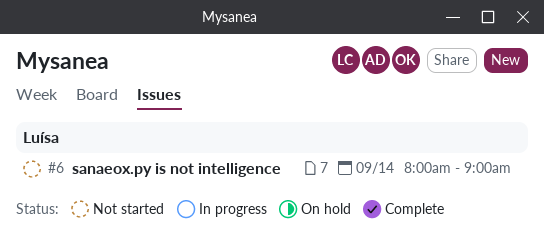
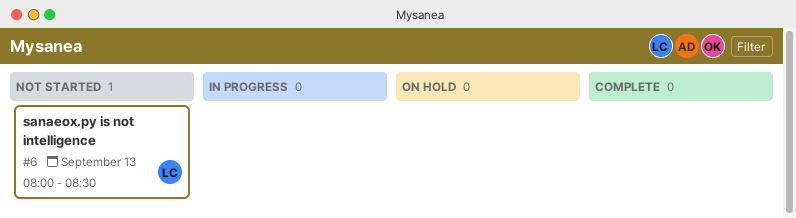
#6, day: Sep 14 -> Sep 13
#6, ends: 09:00 -> 08:30

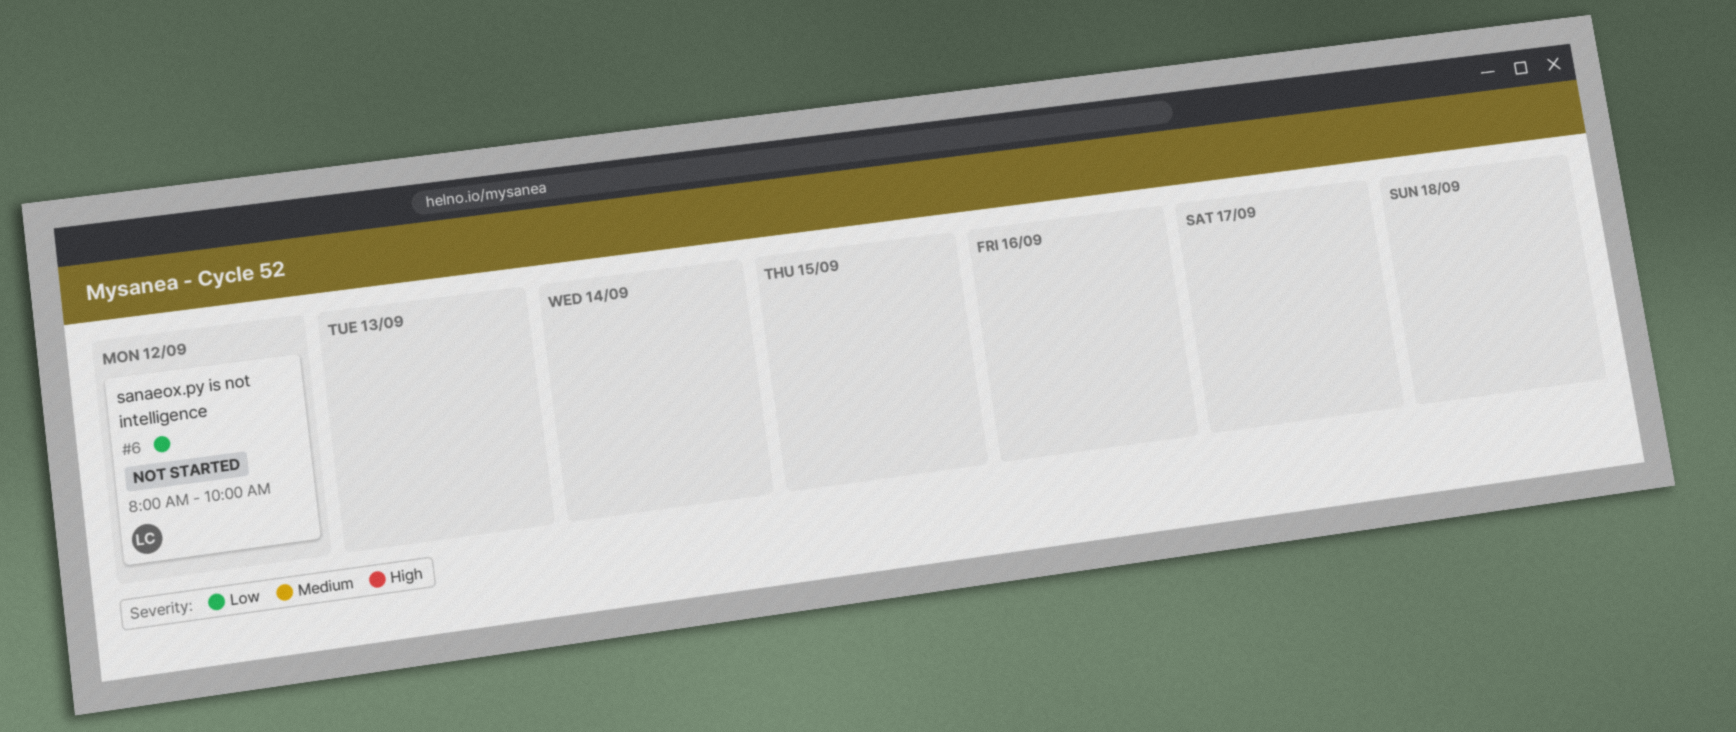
#6, day: Sep 13 -> Sep 12
#6, ends: 08:30 -> 10:00

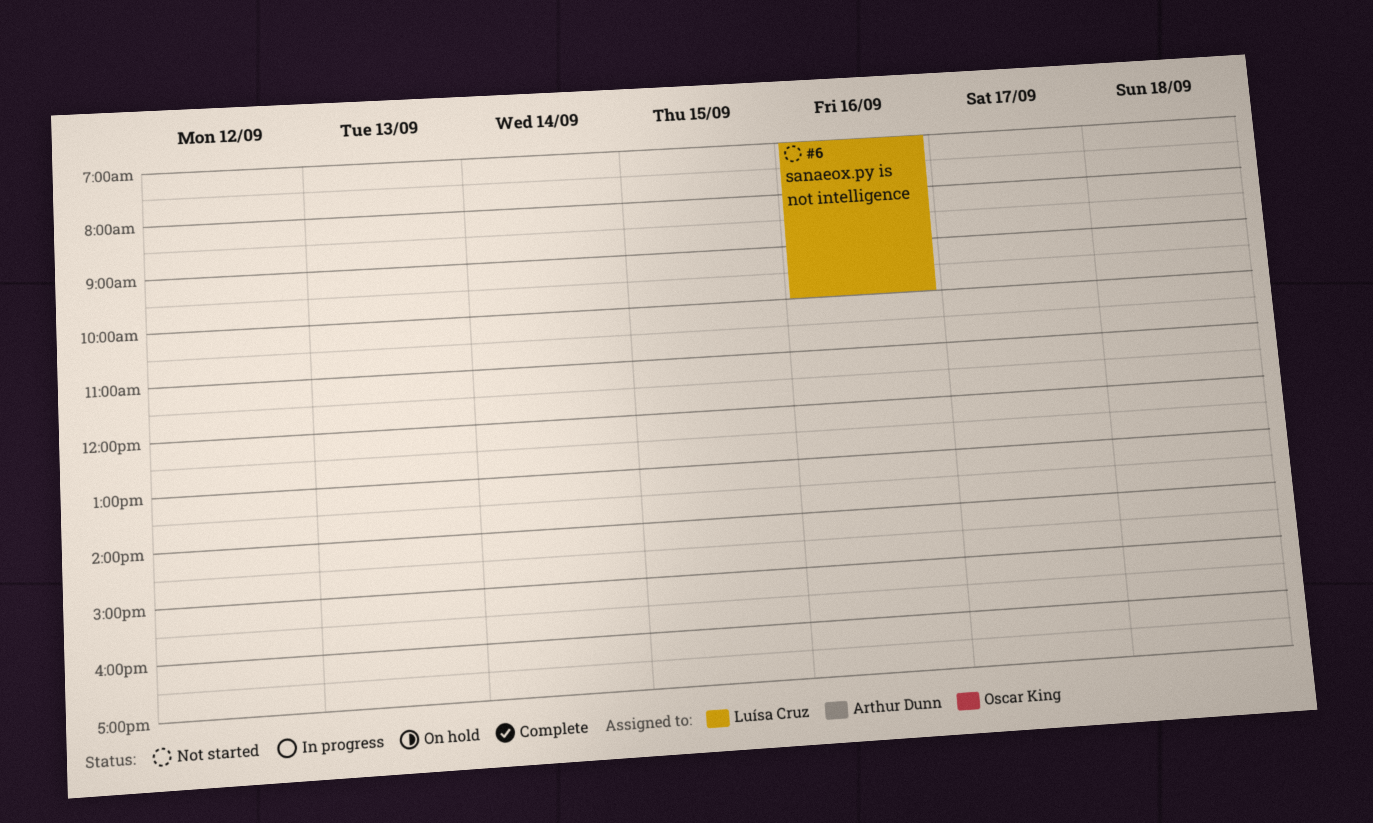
#6, day: Sep 12 -> Sep 16
#6, begins: 08:00 -> 07:00

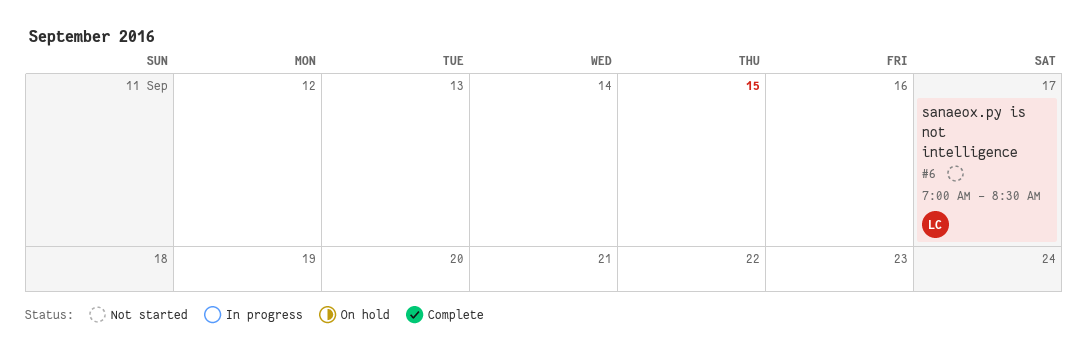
#6, day: Sep 16 -> Sep 17
#6, ends: 10:00 -> 08:30

